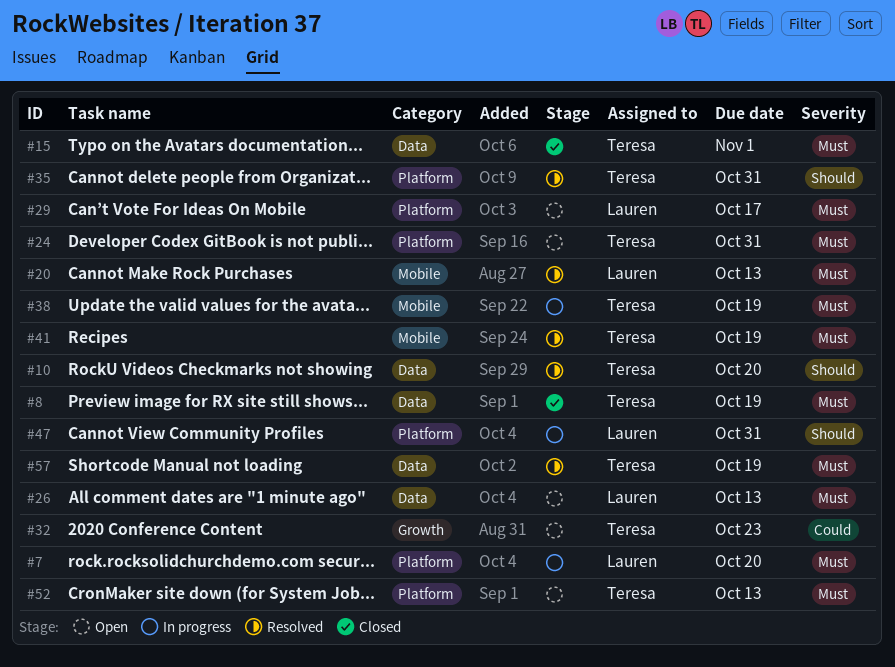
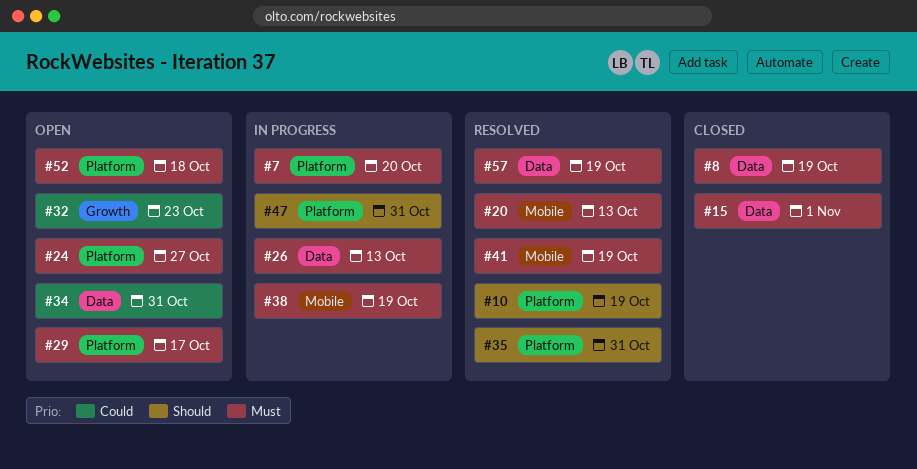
#10, label: Data -> Platform
#10, due: Oct 20 -> Oct 19
#24, due: Oct 31 -> Oct 27
#26, status: Open -> In progress
#34: none -> present
#52, due: Oct 13 -> Oct 18

